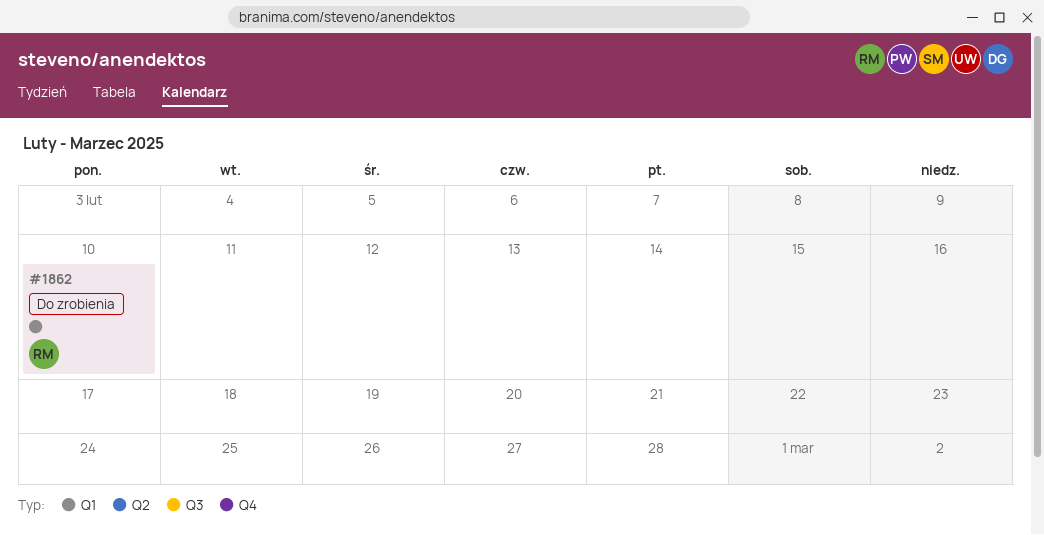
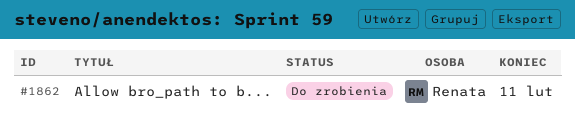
#1862, due: Feb 10 -> Feb 11

